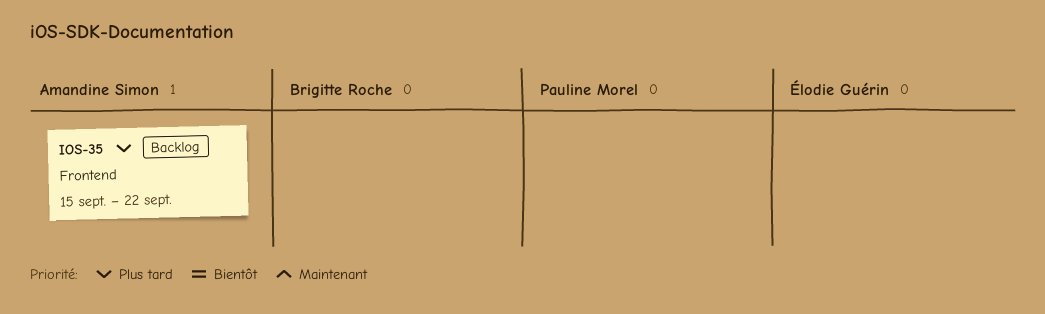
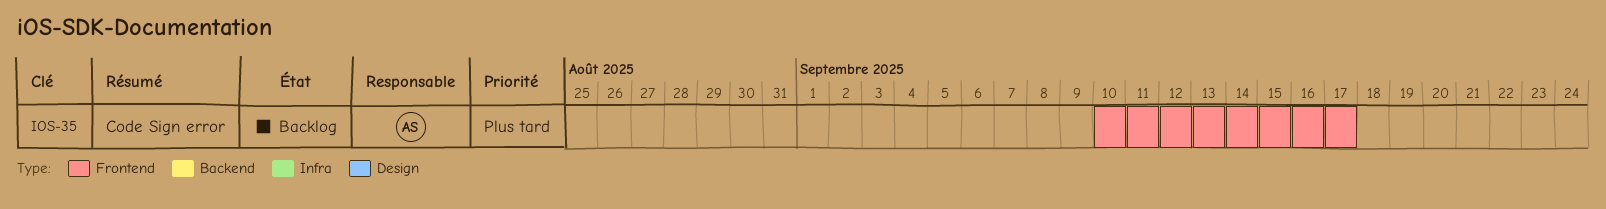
IOS-35, start: Sep 15 -> Sep 10
IOS-35, due: Sep 22 -> Sep 17

